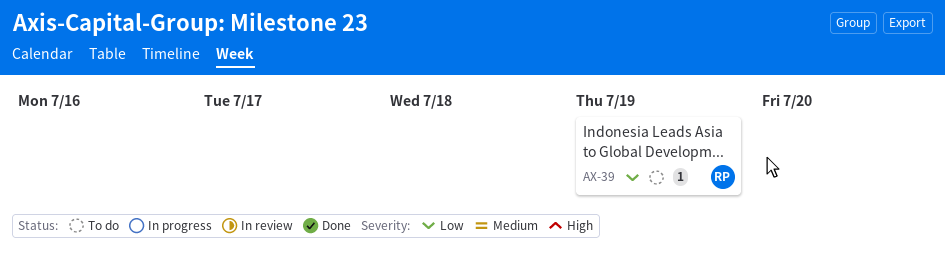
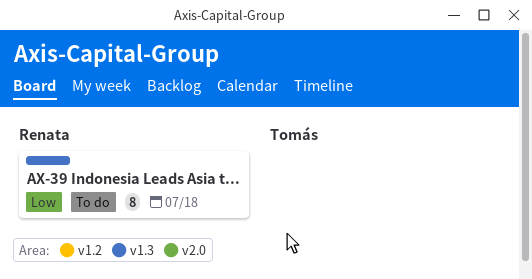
AX-39, estimate: 1 -> 8
AX-39, due: Jul 19 -> Jul 18

